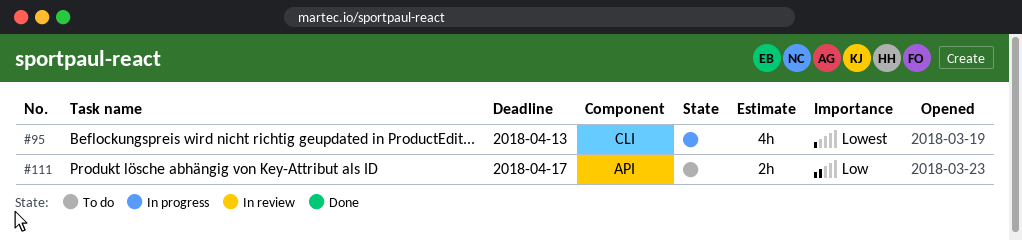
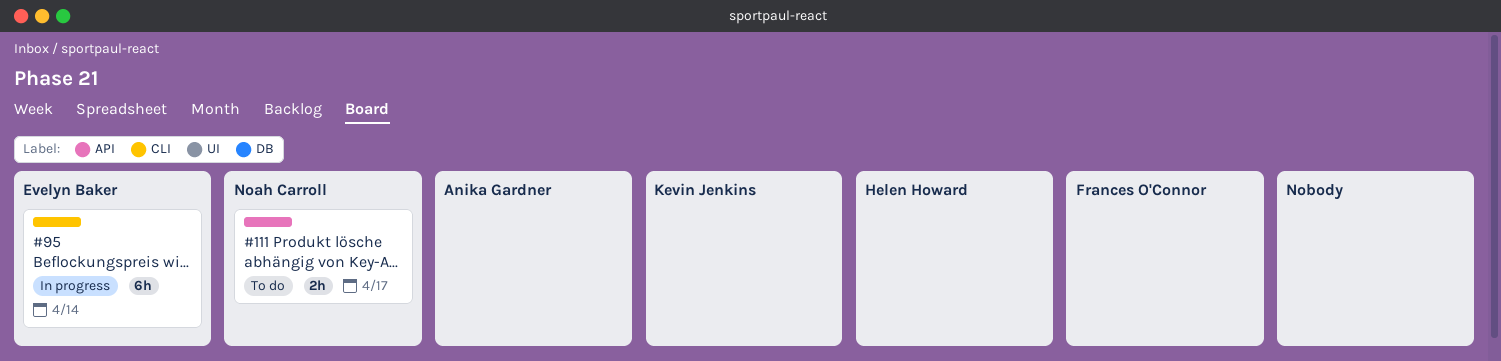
#95, estimate: 4h -> 6h
#95, due: Apr 13 -> Apr 14

